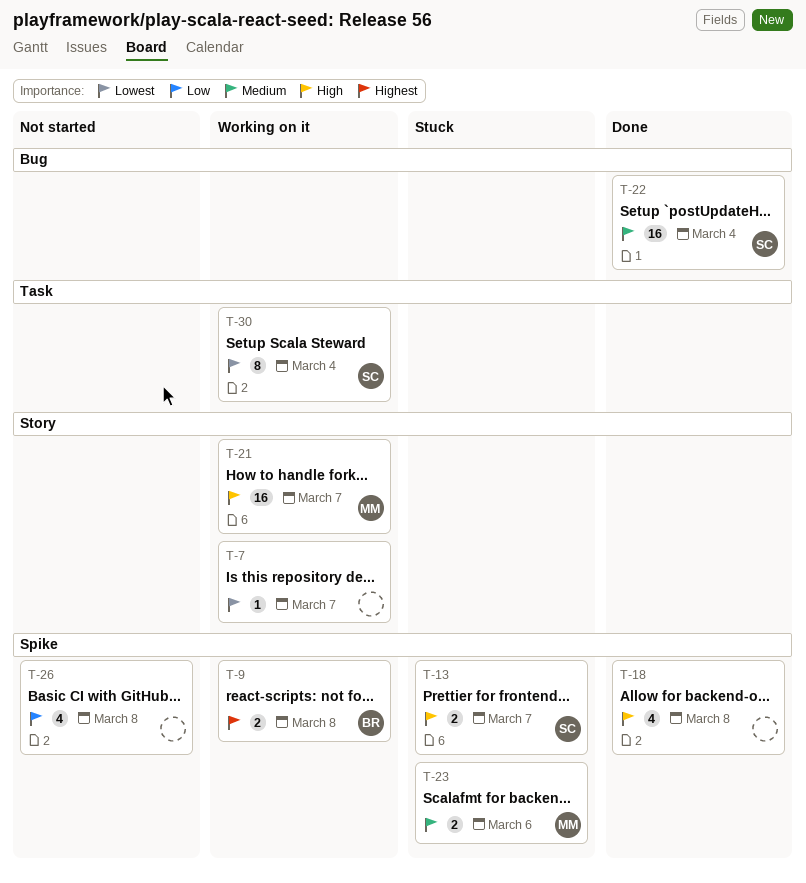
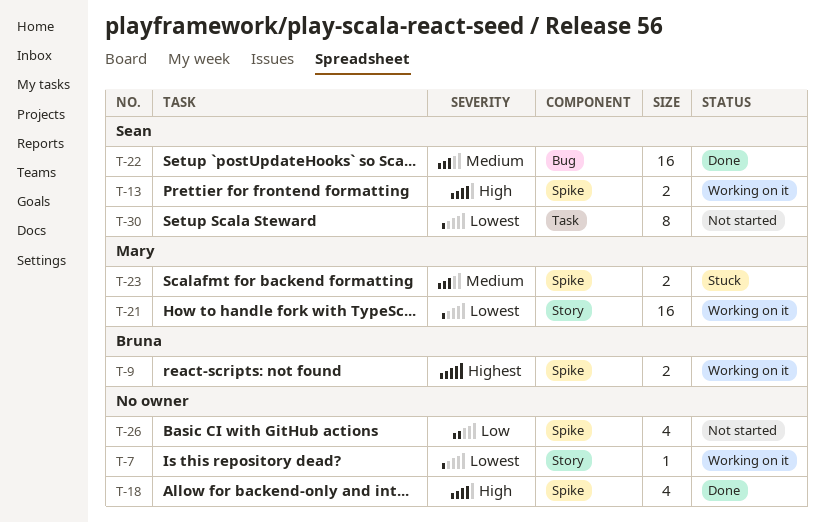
T-13, status: Stuck -> Working on it
T-21, priority: High -> Lowest
T-30, status: Working on it -> Not started

